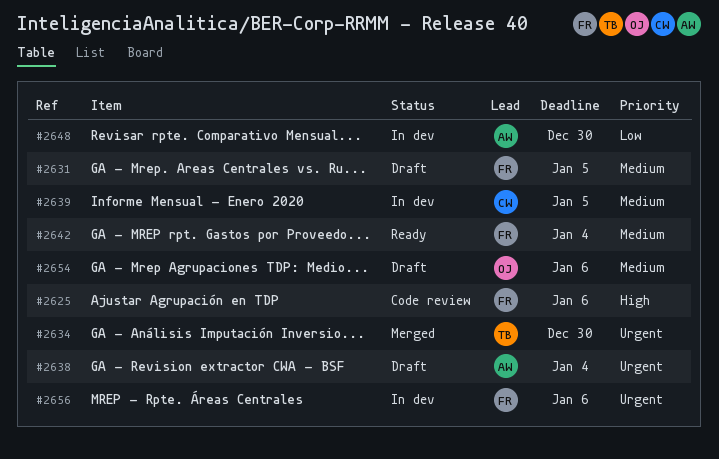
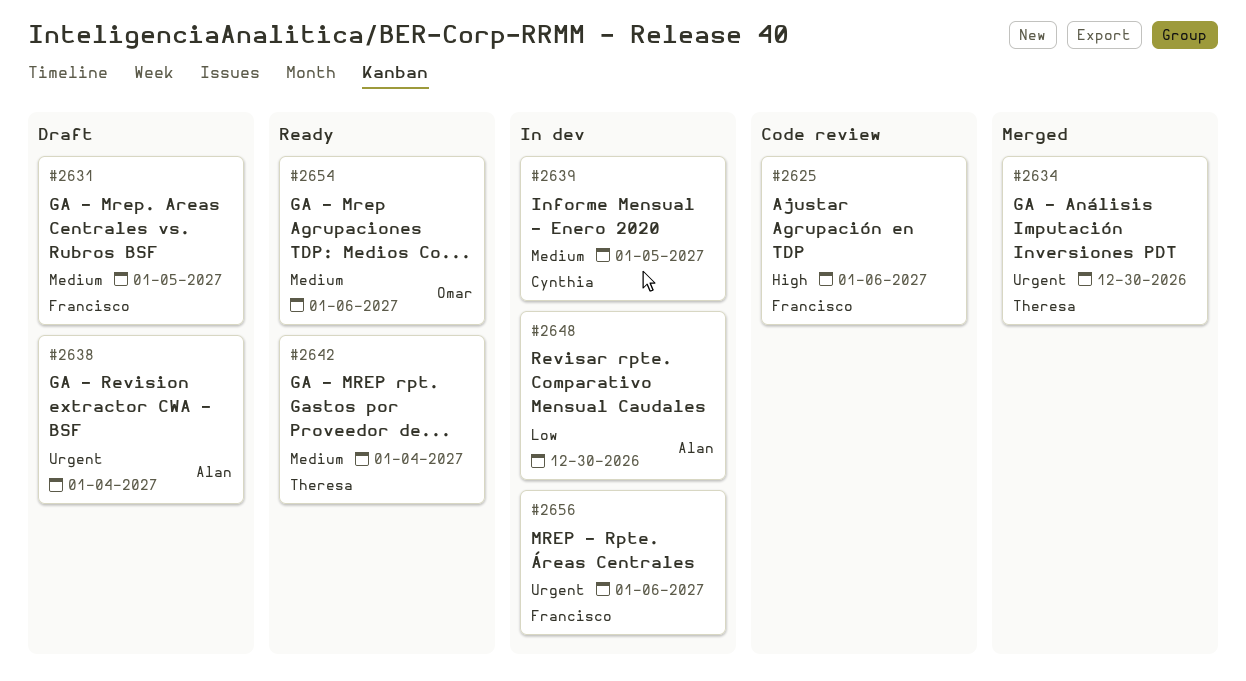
#2642, owner: Francisco -> Theresa
#2654, status: Draft -> Ready

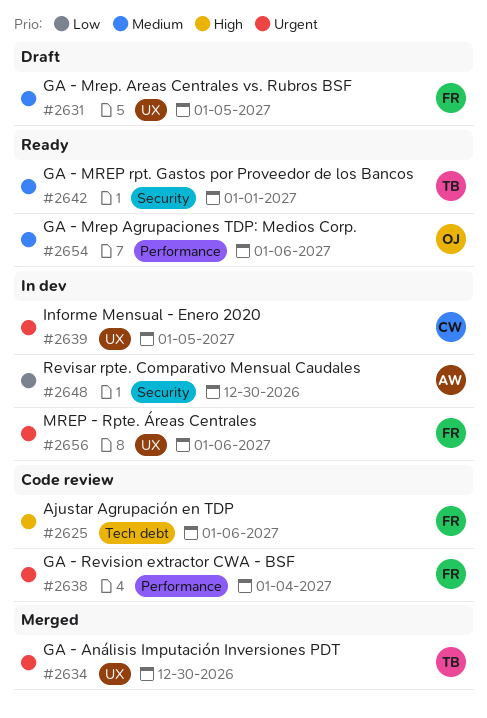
#2638, status: Draft -> Code review
#2638, owner: Alan -> Francisco
#2639, priority: Medium -> Urgent
#2642, due: Jan 4 -> Jan 1

